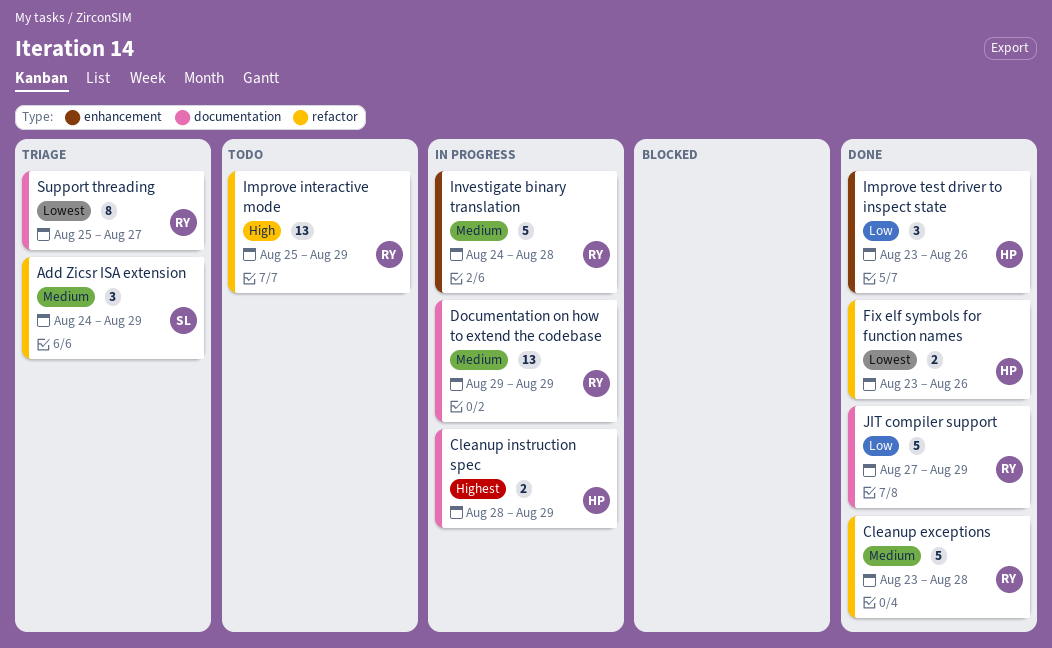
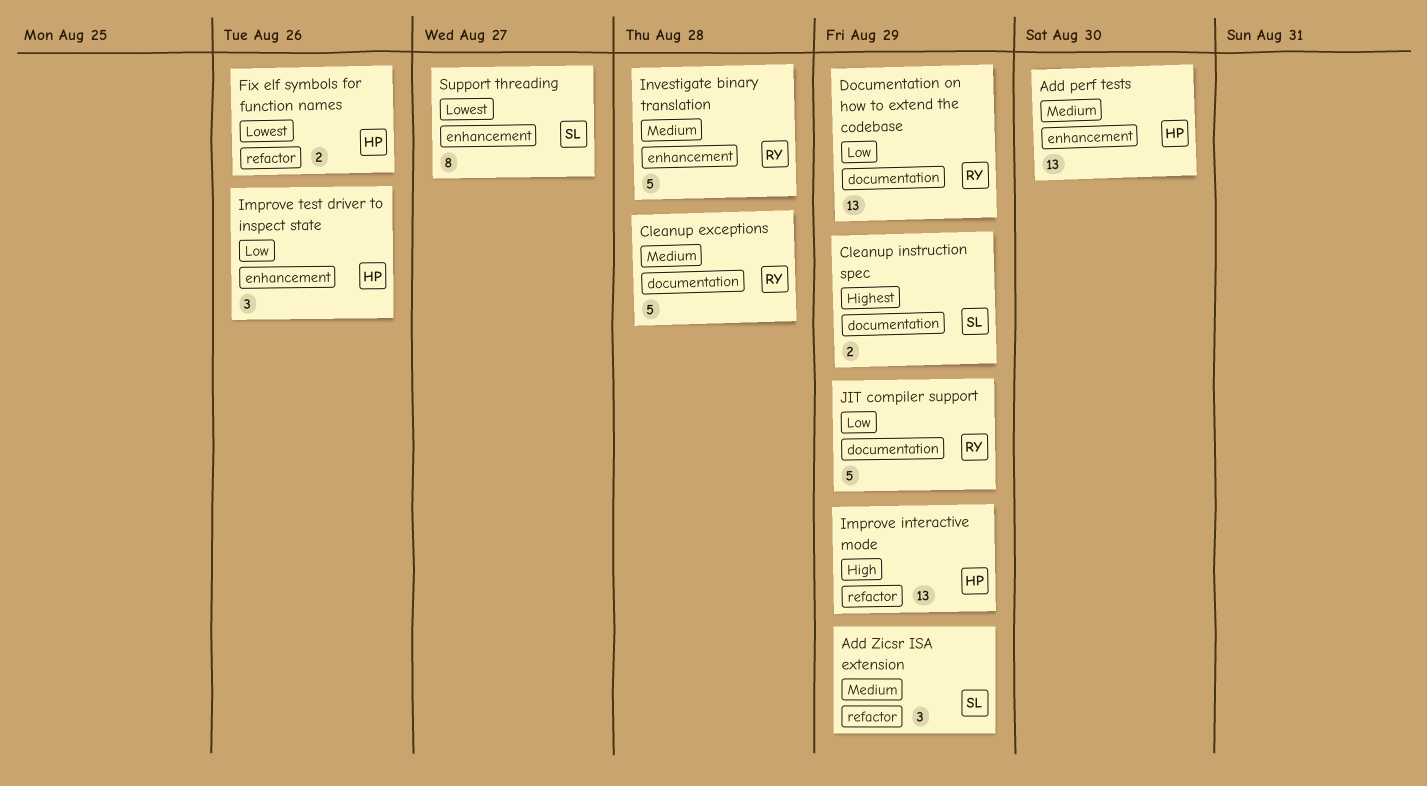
Add perf tests: none -> present
Cleanup exceptions, label: refactor -> documentation
Cleanup instruction spec, owner: HP -> SL
Documentation on how to extend the codebase, priority: Medium -> Low
Improve interactive mode, owner: RY -> HP
Support threading, owner: RY -> SL
Support threading, label: documentation -> enhancement

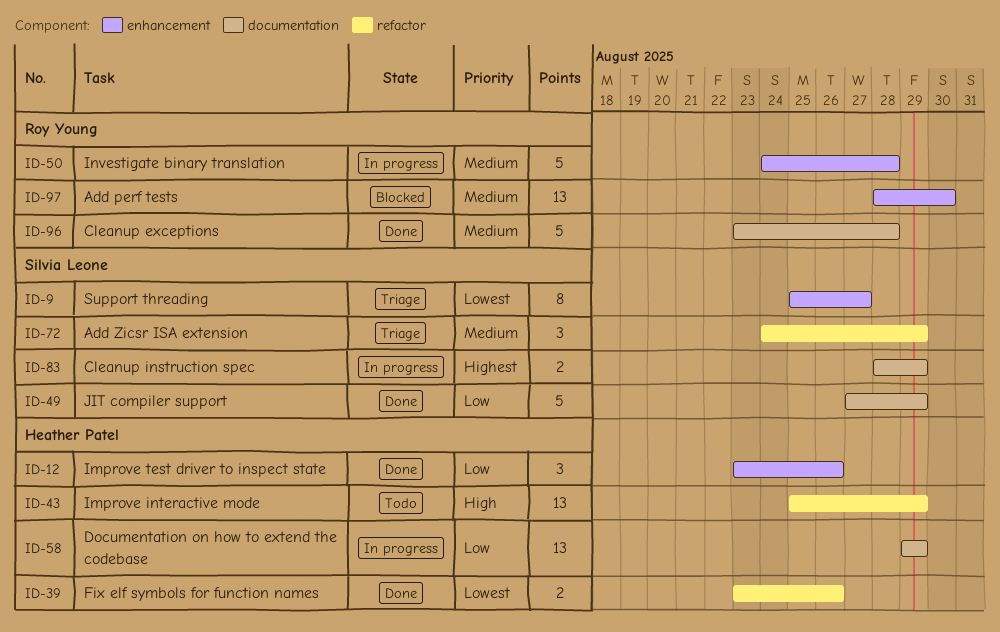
Add perf tests, owner: Heather Patel -> Roy Young
Documentation on how to extend the codebase, owner: Roy Young -> Heather Patel
JIT compiler support, owner: Roy Young -> Silvia Leone

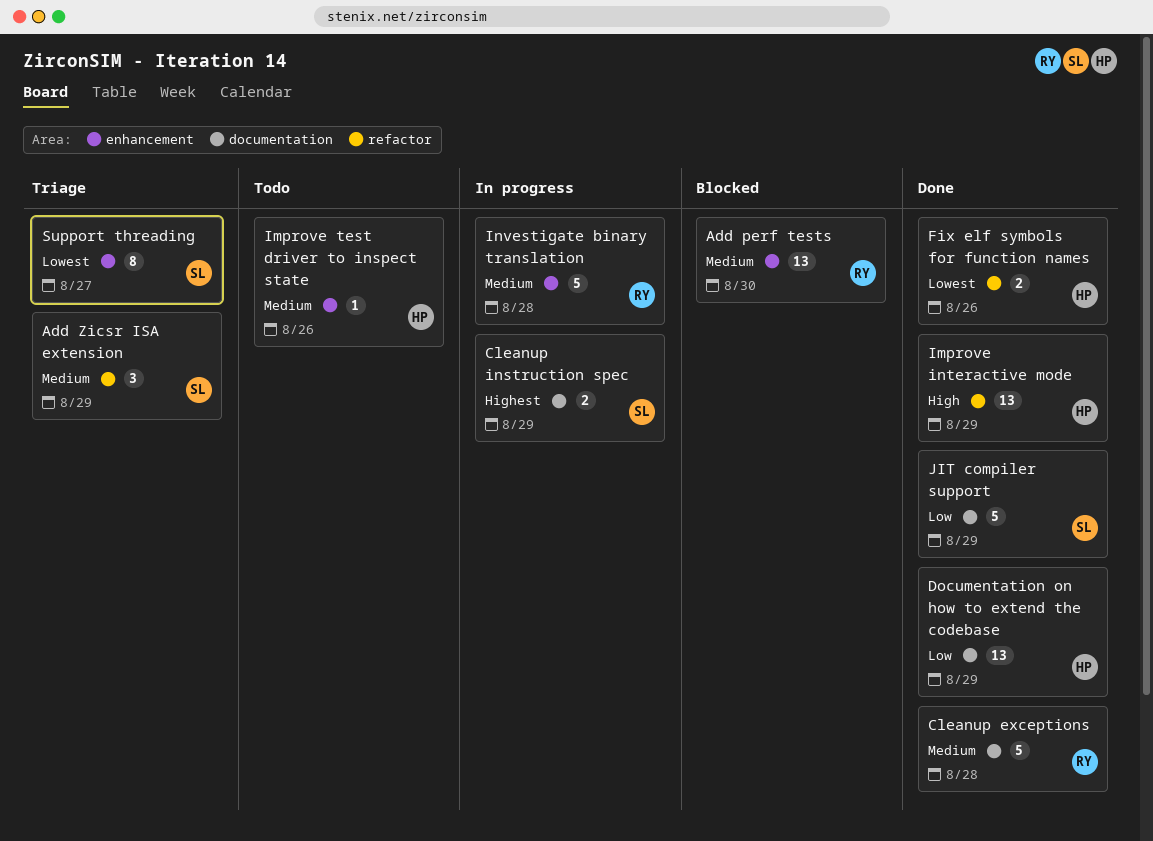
Documentation on how to extend the codebase, status: In progress -> Done
Improve interactive mode, status: Todo -> Done
Improve test driver to inspect state, status: Done -> Todo
Improve test driver to inspect state, priority: Low -> Medium
Improve test driver to inspect state, estimate: 3 -> 1

